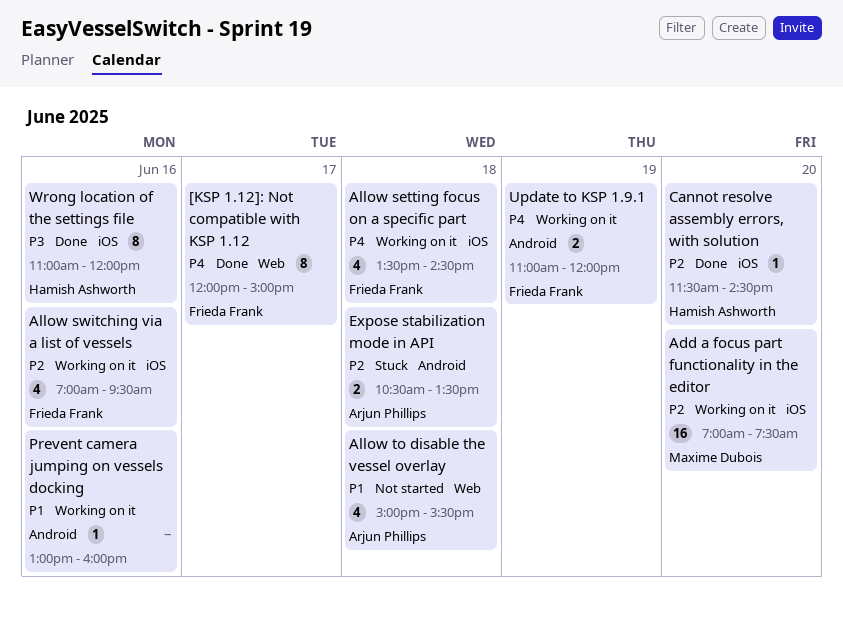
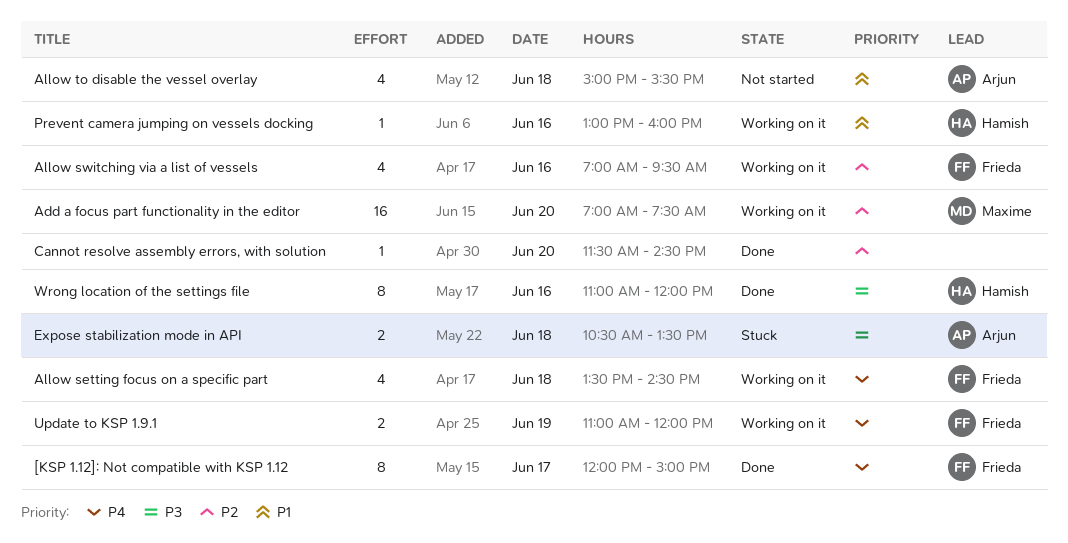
Cannot resolve assembly errors, with solution, owner: Hamish Ashworth -> none
Expose stabilization mode in API, priority: P2 -> P3
Prevent camera jumping on vessels docking, owner: none -> Hamish Ashworth

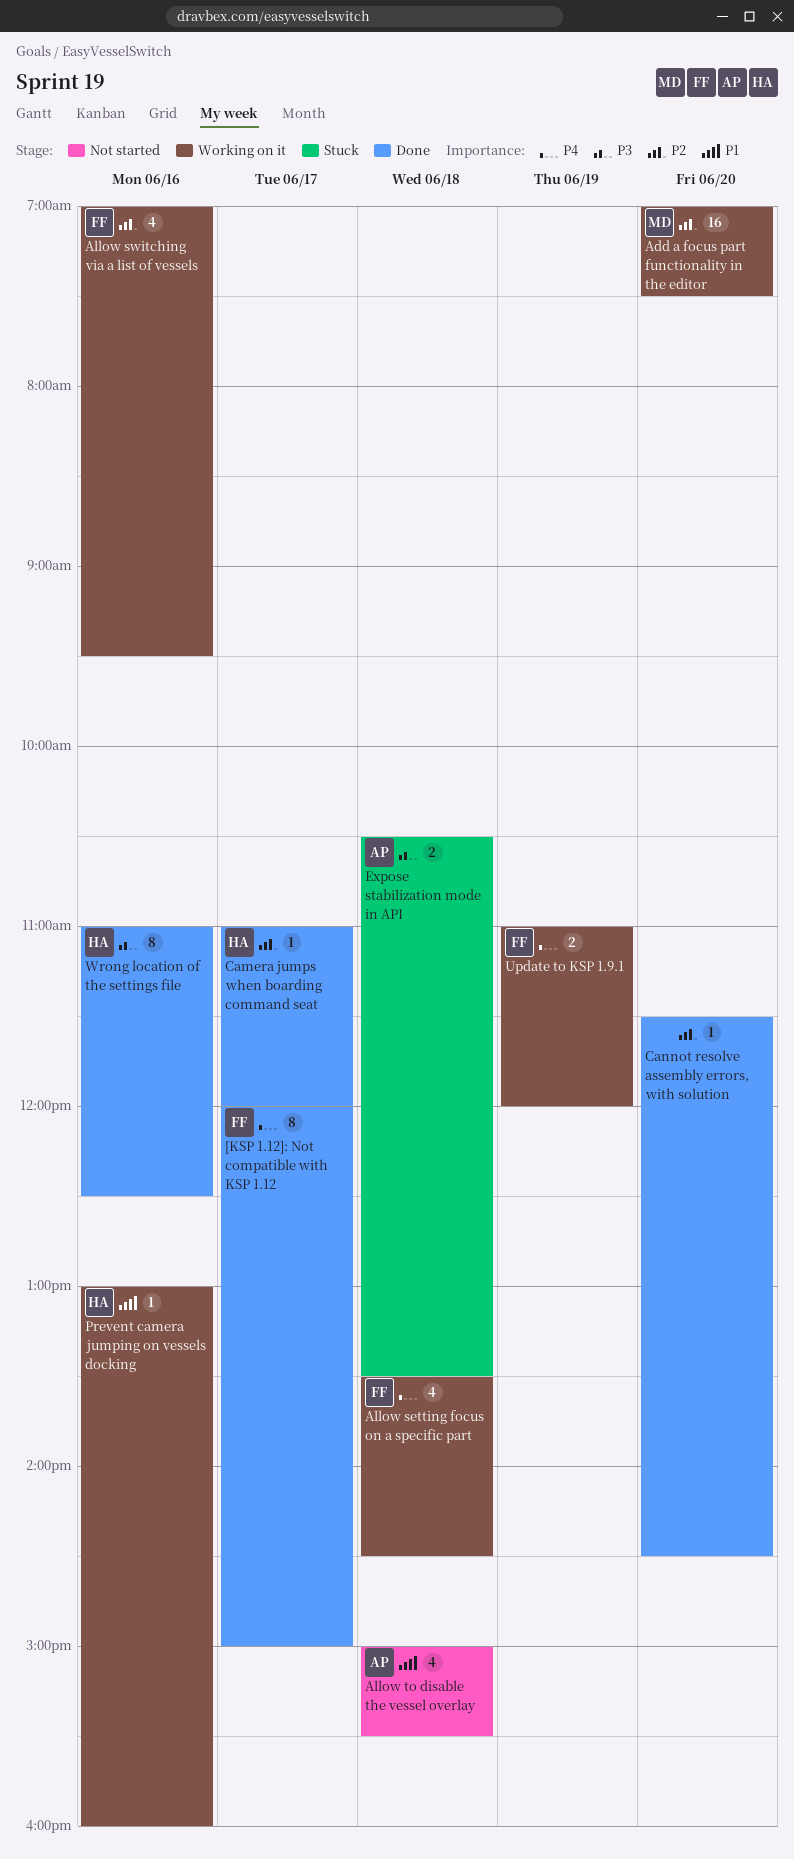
Camera jumps when boarding command seat: none -> present
Wrong location of the settings file, ends: 12:00 -> 12:30

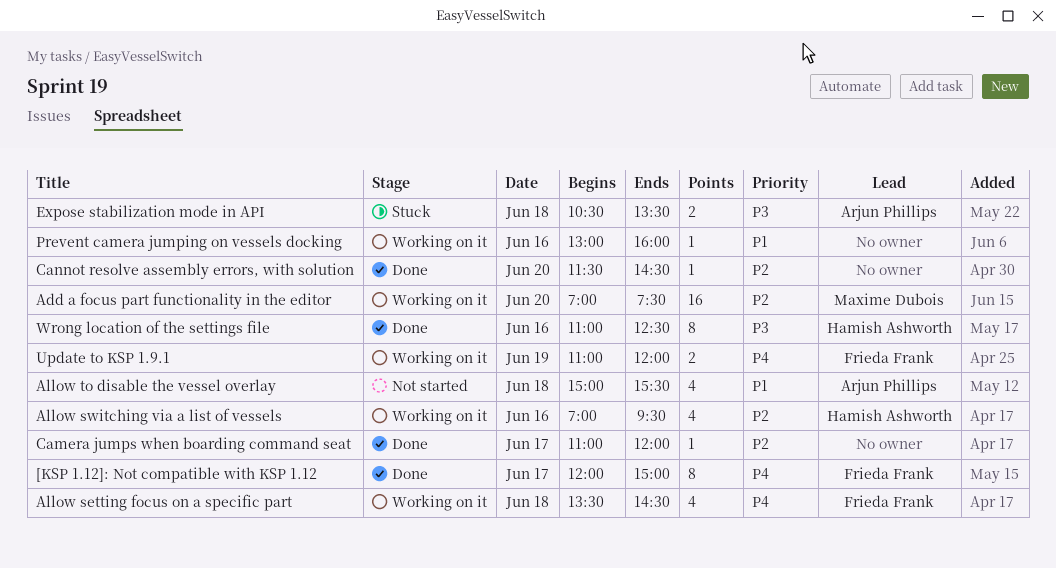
Allow switching via a list of vessels, owner: Frieda Frank -> Hamish Ashworth
Camera jumps when boarding command seat, owner: Hamish Ashworth -> none
Prevent camera jumping on vessels docking, owner: Hamish Ashworth -> none

